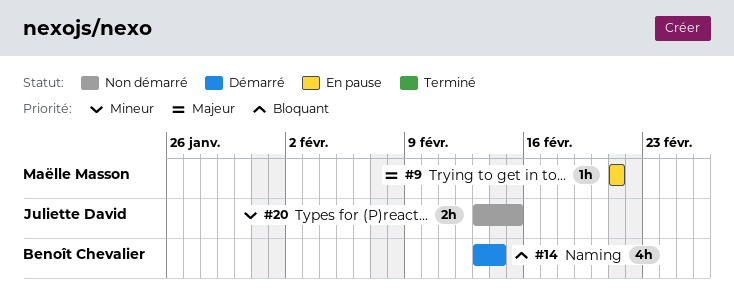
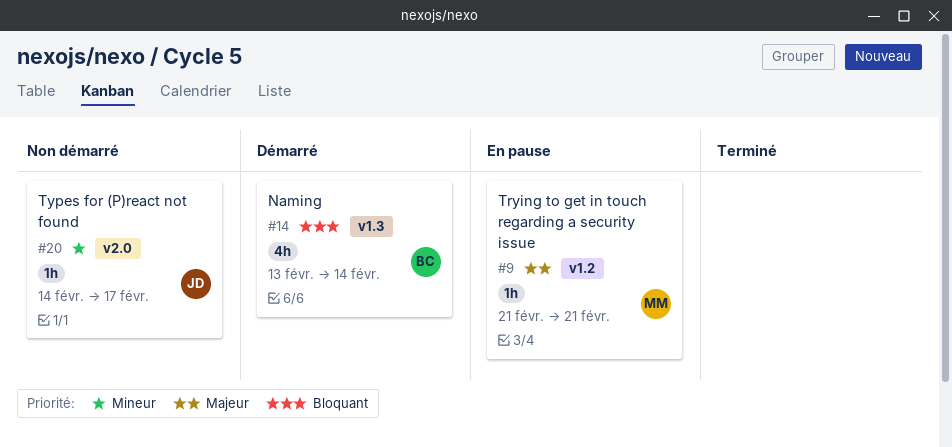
#20, estimate: 2h -> 1h
#20, start: Feb 13 -> Feb 14
#20, due: Feb 15 -> Feb 17

